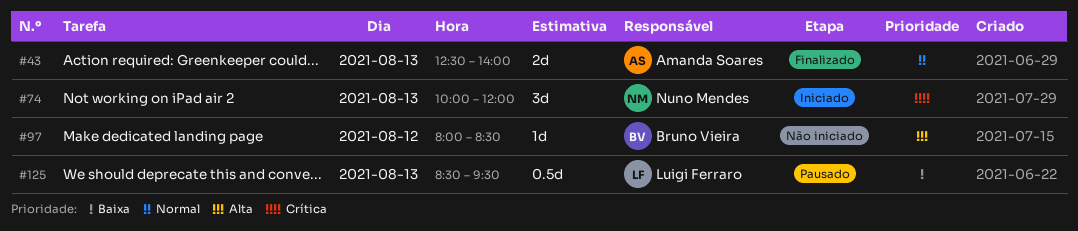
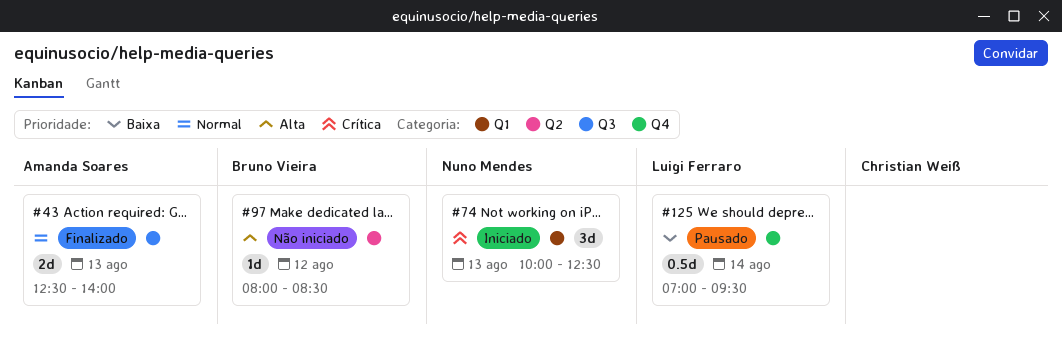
#74, ends: 12:00 -> 12:30
#125, day: Aug 13 -> Aug 14
#125, begins: 08:30 -> 07:00

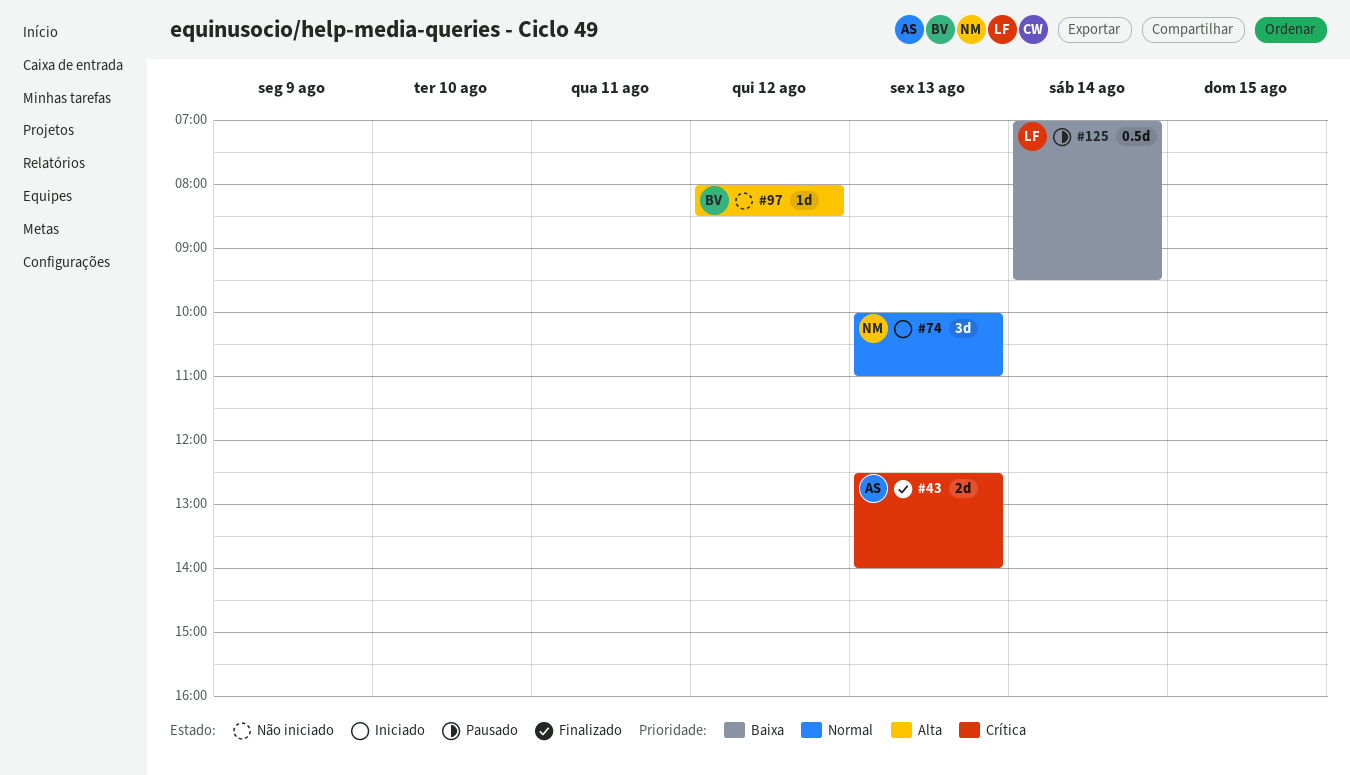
#43, priority: Normal -> Crítica
#74, priority: Crítica -> Normal
#74, ends: 12:30 -> 11:00

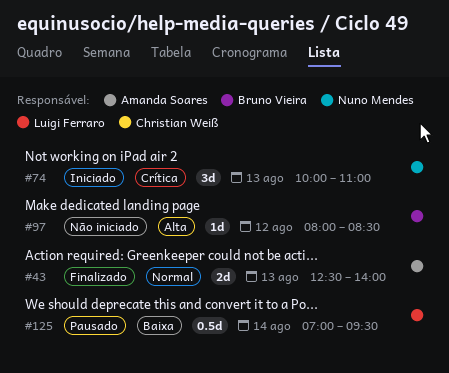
#43, priority: Crítica -> Normal
#74, priority: Normal -> Crítica

